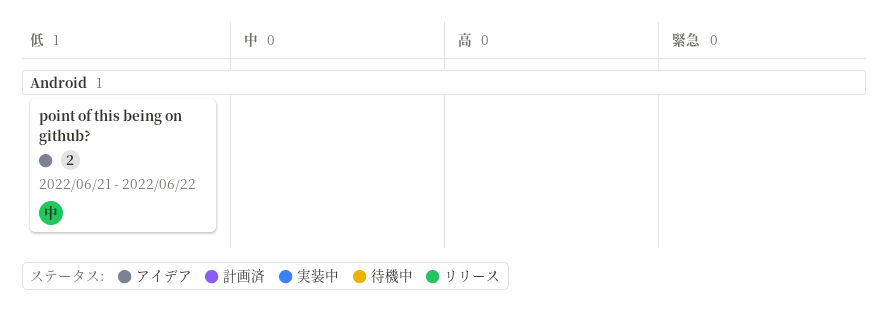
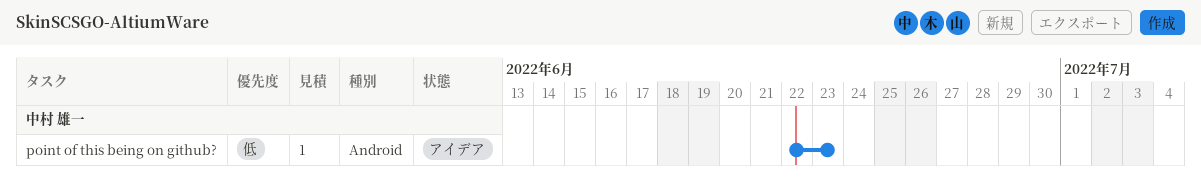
point of this being on github?, estimate: 2 -> 1
point of this being on github?, start: Jun 21 -> Jun 22
point of this being on github?, due: Jun 22 -> Jun 23

